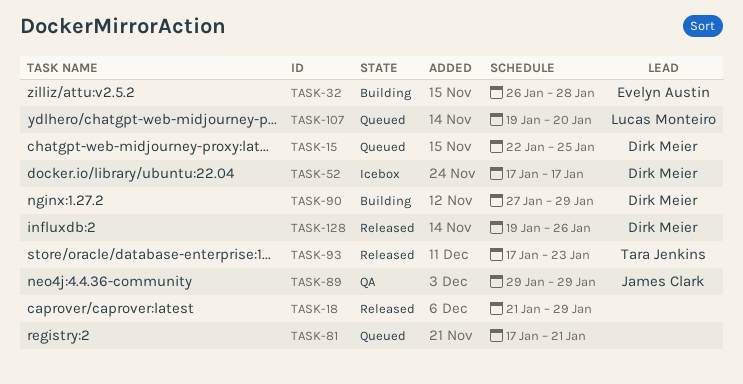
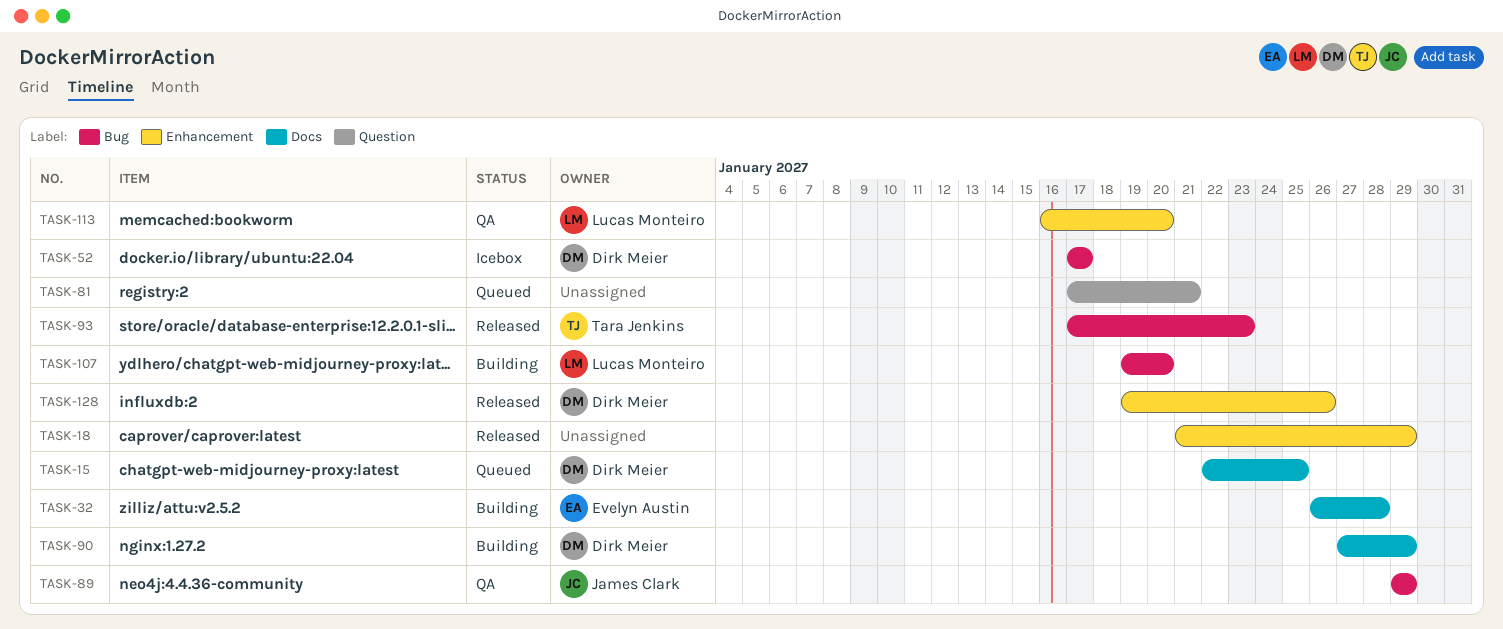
TASK-107, status: Queued -> Building
TASK-113: none -> present

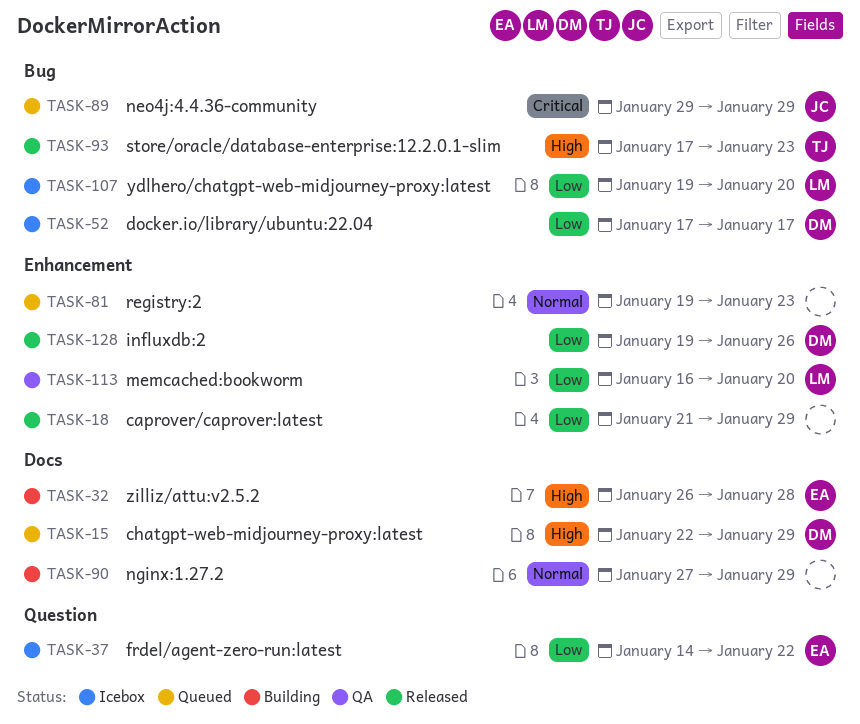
TASK-15, due: Jan 25 -> Jan 29
TASK-37: none -> present
TASK-81, label: Question -> Enhancement
TASK-81, start: Jan 17 -> Jan 19
TASK-81, due: Jan 21 -> Jan 23
TASK-89, status: QA -> Queued
TASK-90, owner: Dirk Meier -> none
TASK-107, status: Building -> Icebox

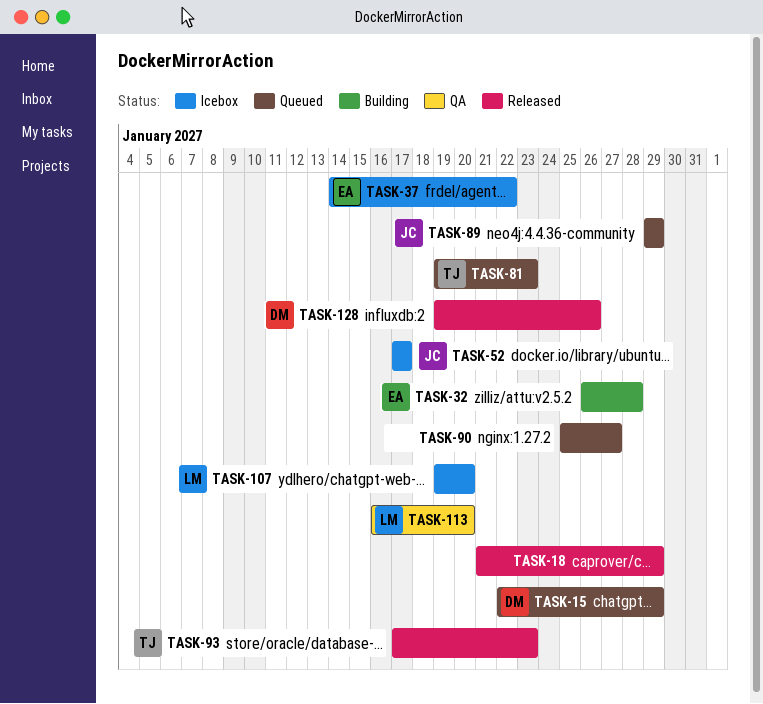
TASK-52, owner: DM -> JC
TASK-81, owner: none -> TJ
TASK-90, status: Building -> Queued
TASK-90, start: Jan 27 -> Jan 25
TASK-90, due: Jan 29 -> Jan 27

